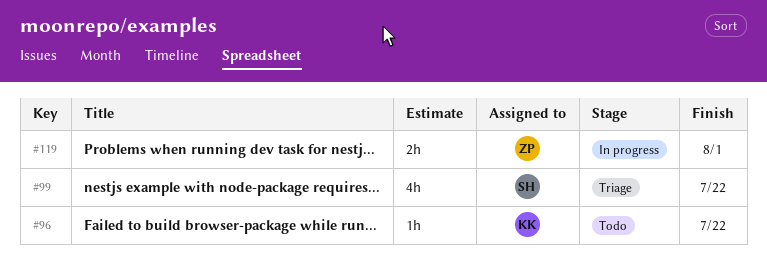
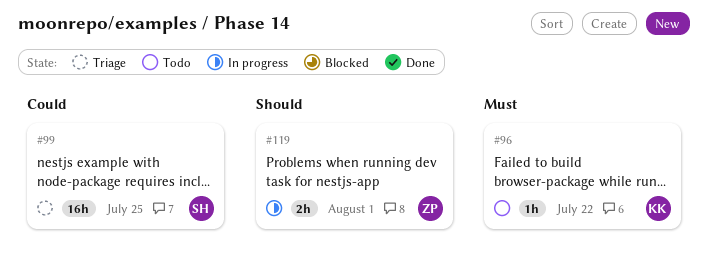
#99, estimate: 4h -> 16h
#99, due: Jul 22 -> Jul 25

